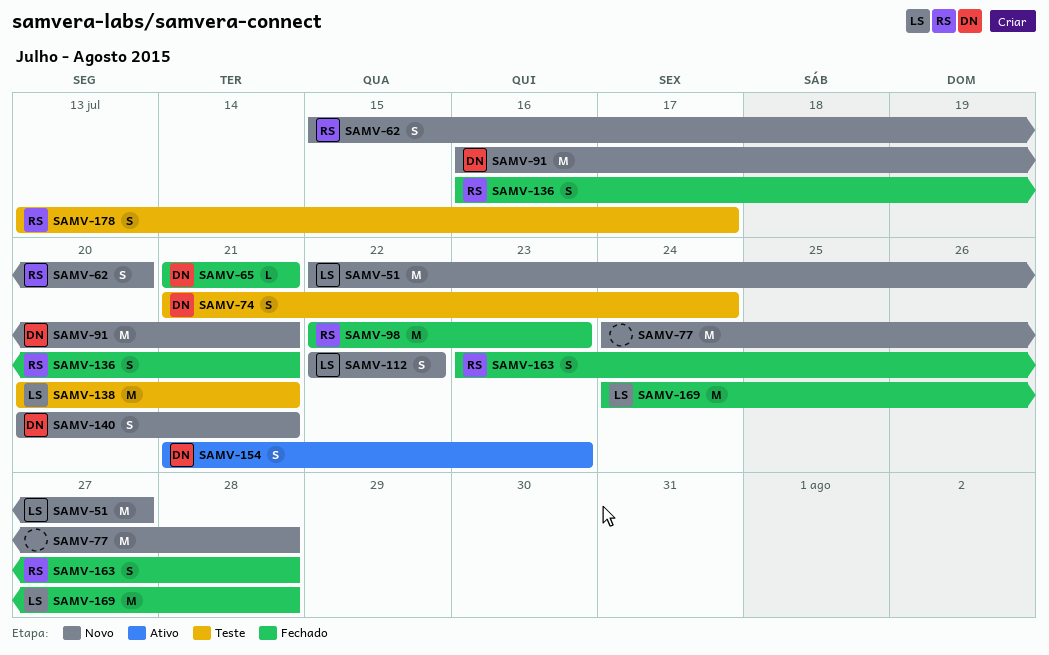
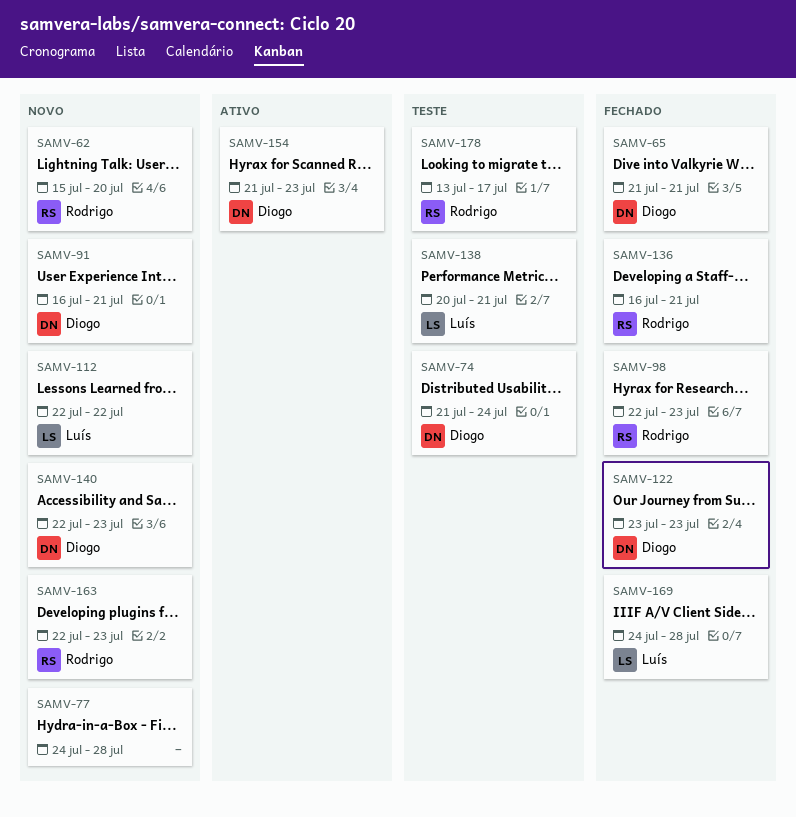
SAMV-51: present -> none
SAMV-122: none -> present
SAMV-140, start: Jul 20 -> Jul 22
SAMV-140, due: Jul 21 -> Jul 23
SAMV-163, status: Fechado -> Novo
SAMV-163, start: Jul 23 -> Jul 22
SAMV-163, due: Jul 28 -> Jul 23

